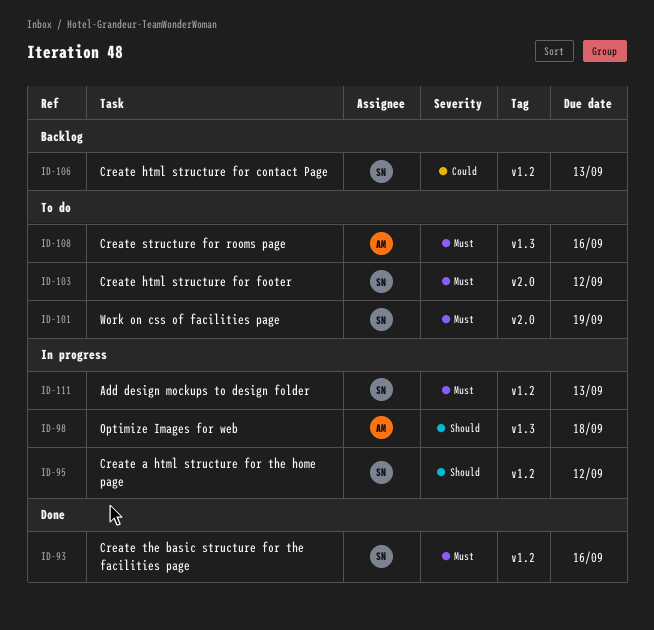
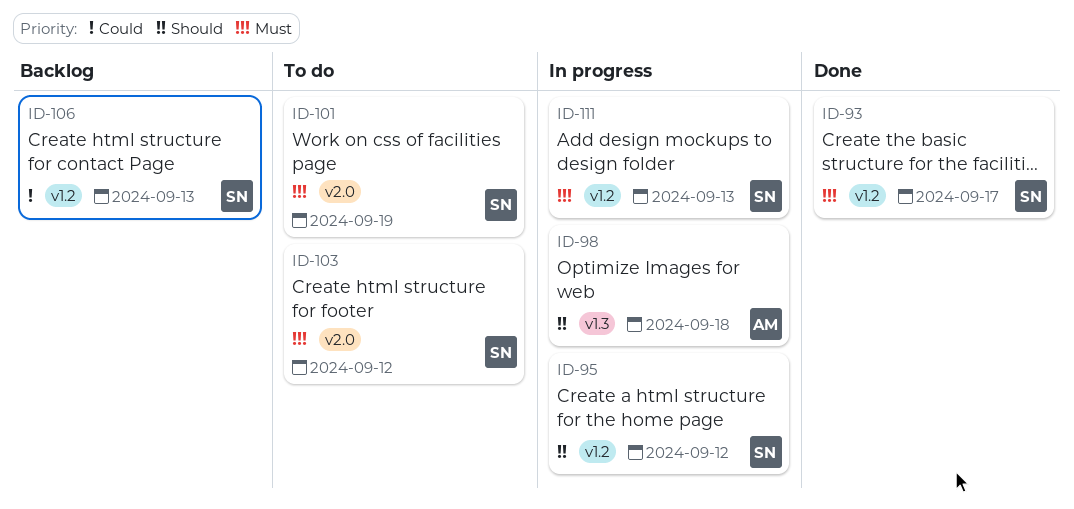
ID-93, due: Sep 16 -> Sep 17
ID-108: present -> none

